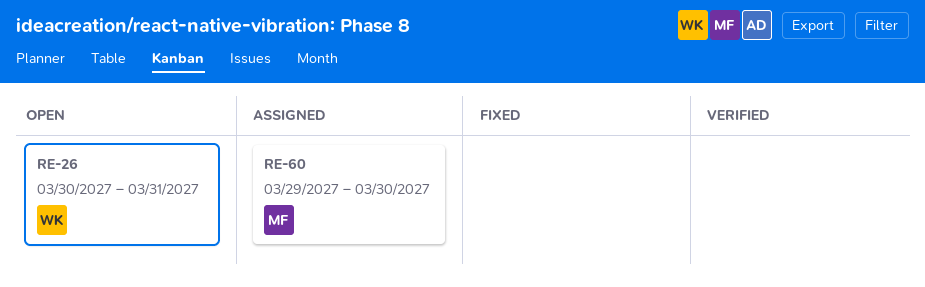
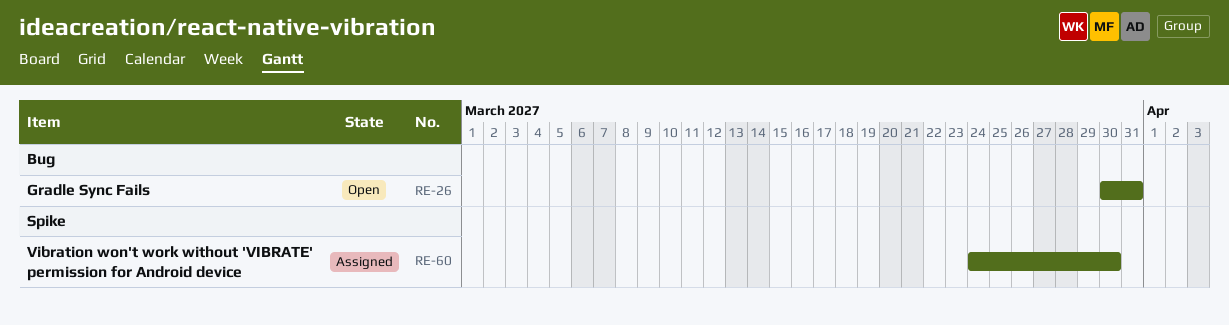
RE-60, start: Mar 29 -> Mar 24

